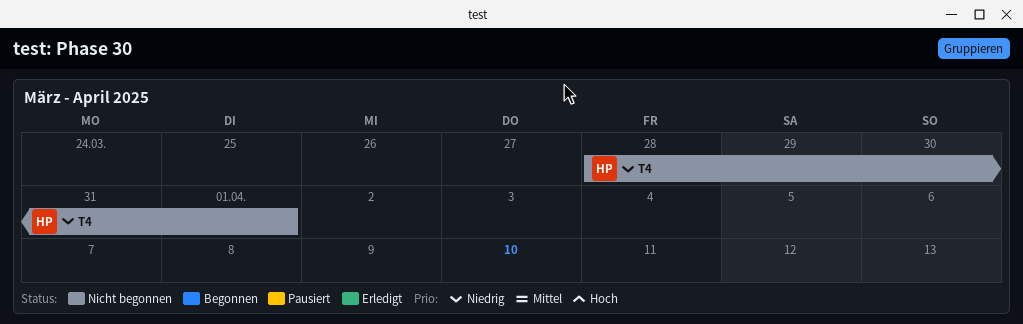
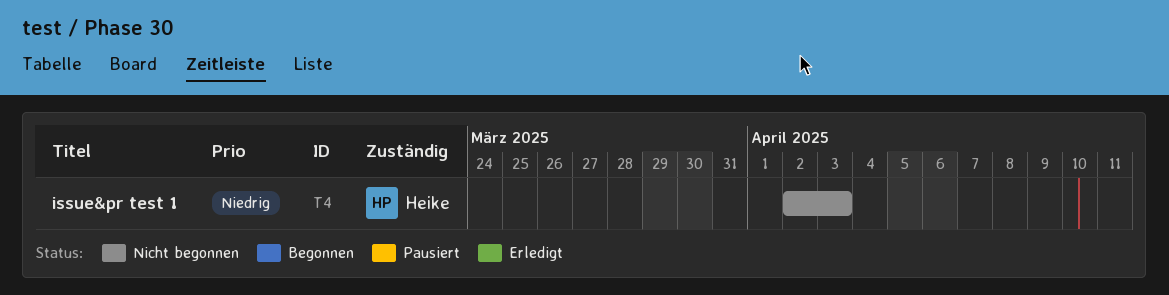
T4, start: Mar 28 -> Apr 2
T4, due: Apr 1 -> Apr 3

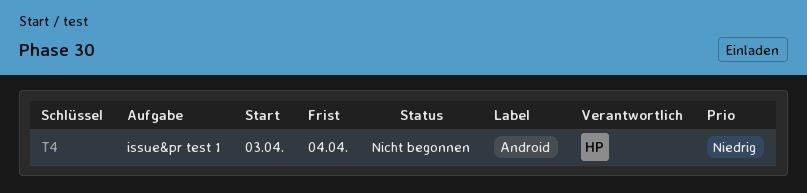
T4, start: Apr 2 -> Apr 3
T4, due: Apr 3 -> Apr 4

